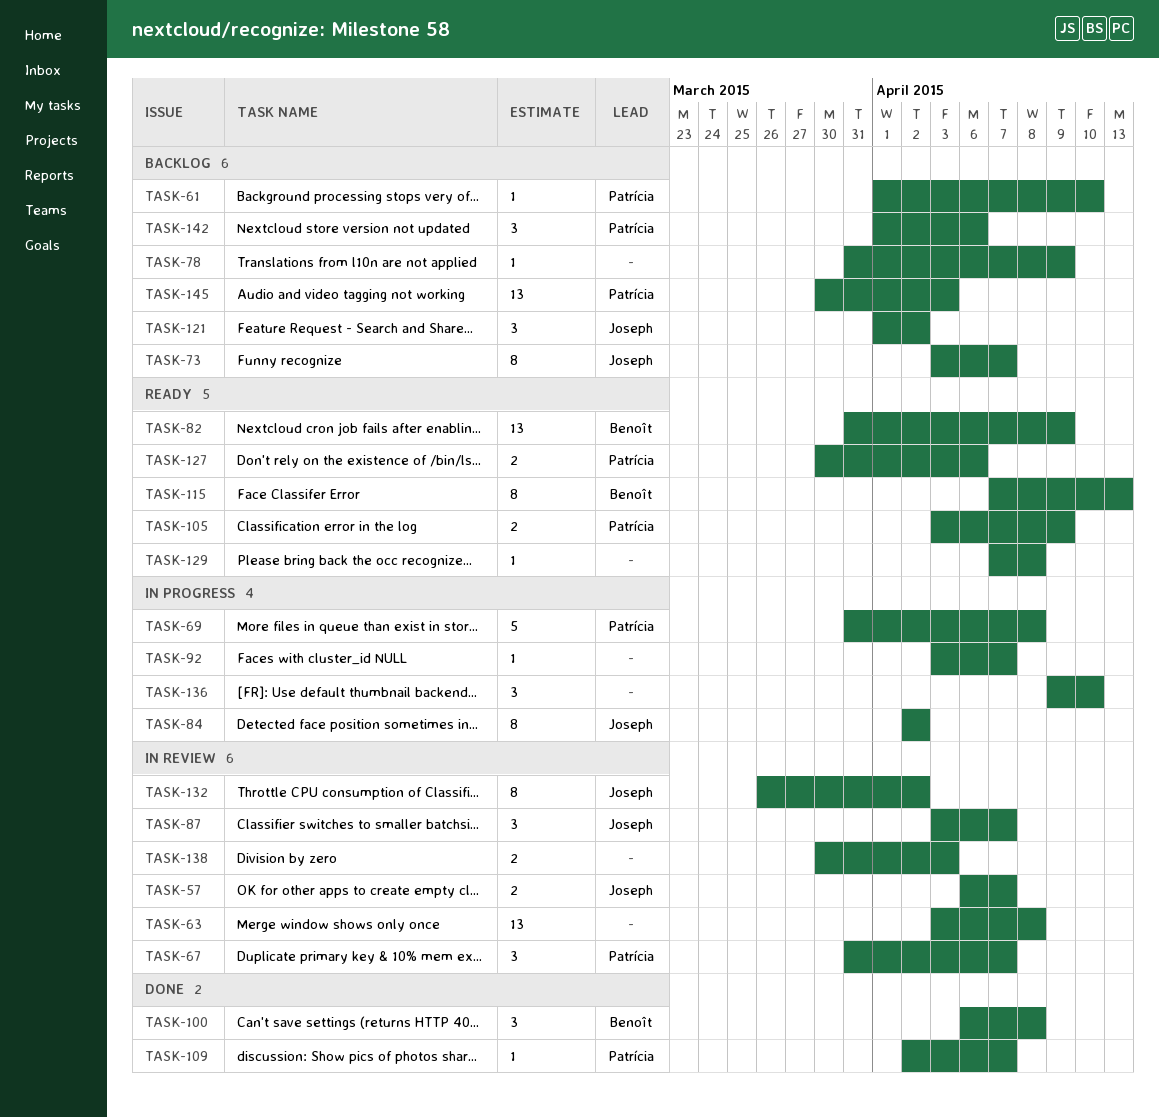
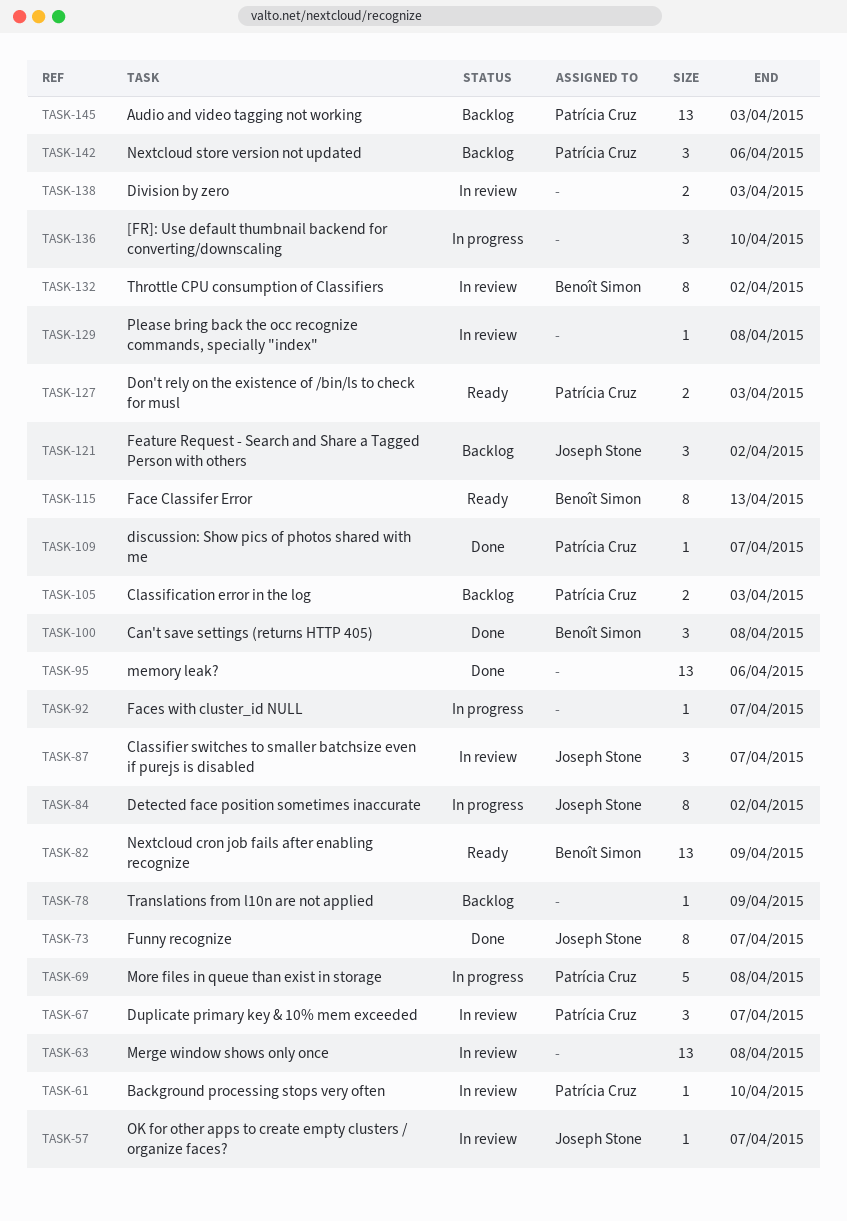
TASK-57, estimate: 2 -> 1
TASK-61, status: Backlog -> In review
TASK-73, status: Backlog -> Done
TASK-95: none -> present
TASK-105, status: Ready -> Backlog
TASK-105, due: Apr 9 -> Apr 3
TASK-127, due: Apr 6 -> Apr 3
TASK-129, status: Ready -> In review
TASK-132, owner: Joseph Stone -> Benoît Simon

